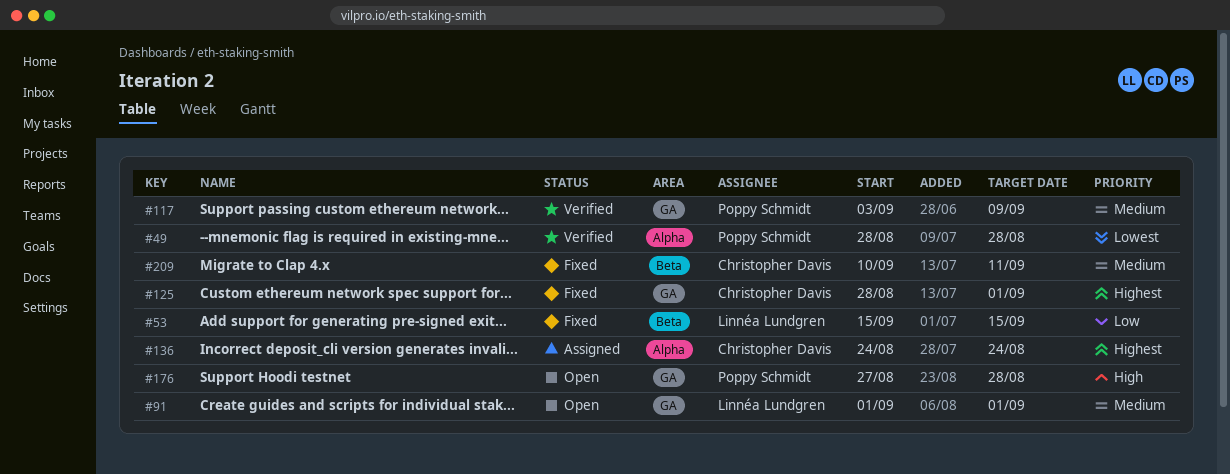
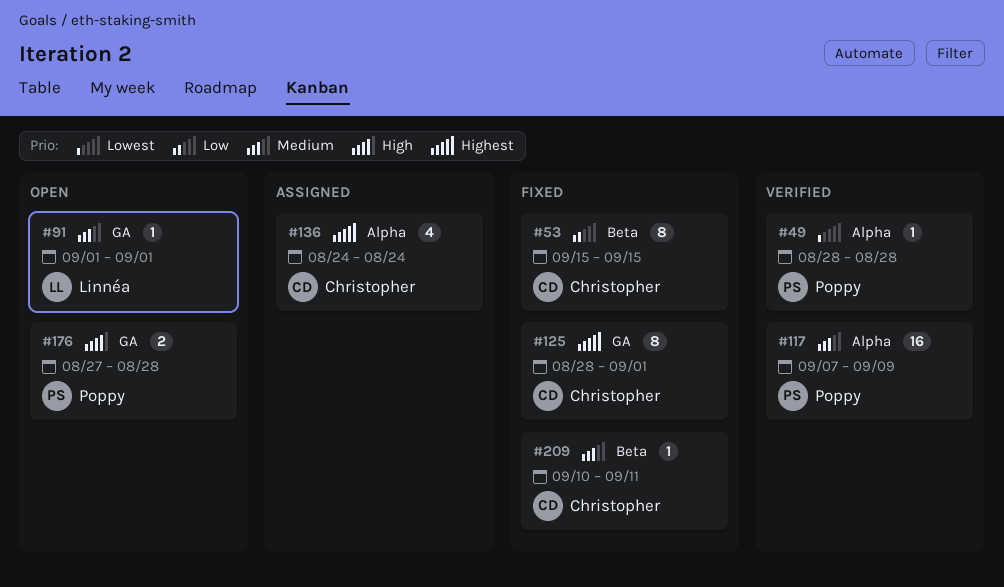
#53, owner: Linnéa Lundgren -> Christopher Davis
#117, label: GA -> Alpha
#117, start: Sep 3 -> Sep 7

